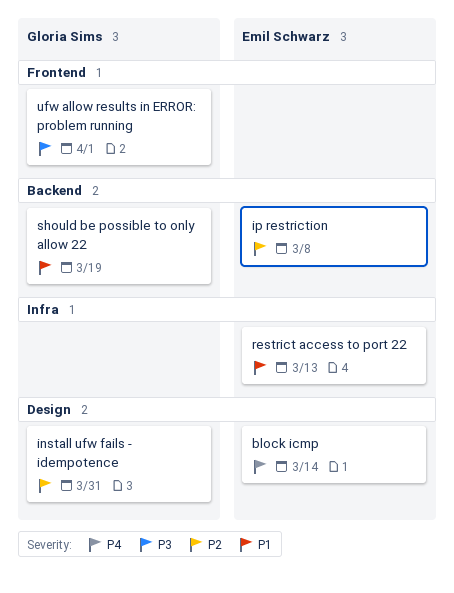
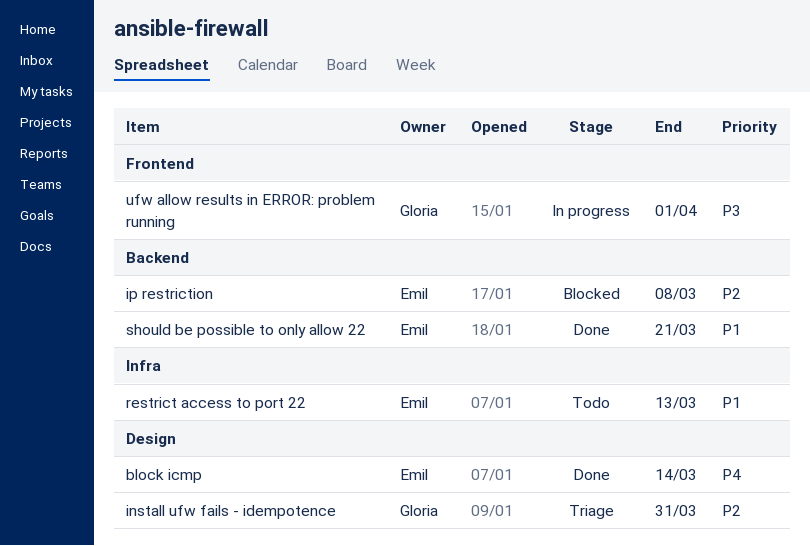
should be possible to only allow 22, owner: Gloria Sims -> Emil Schwarz
should be possible to only allow 22, due: Mar 19 -> Mar 21

